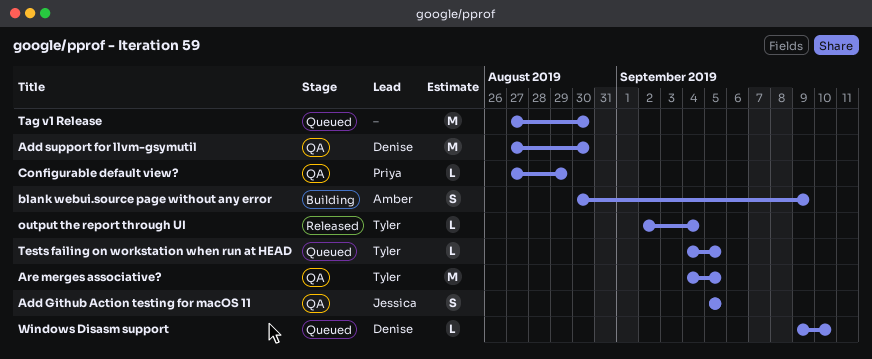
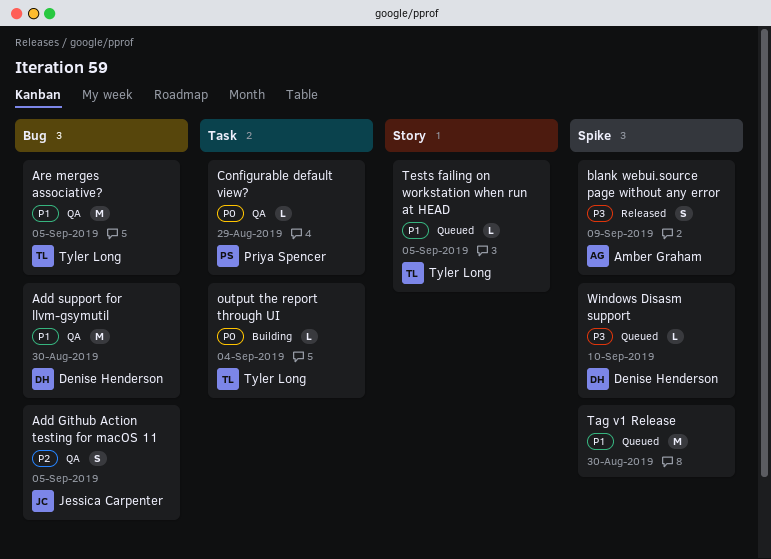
blank webui.source page without any error, status: Building -> Released
output the report through UI, status: Released -> Building

